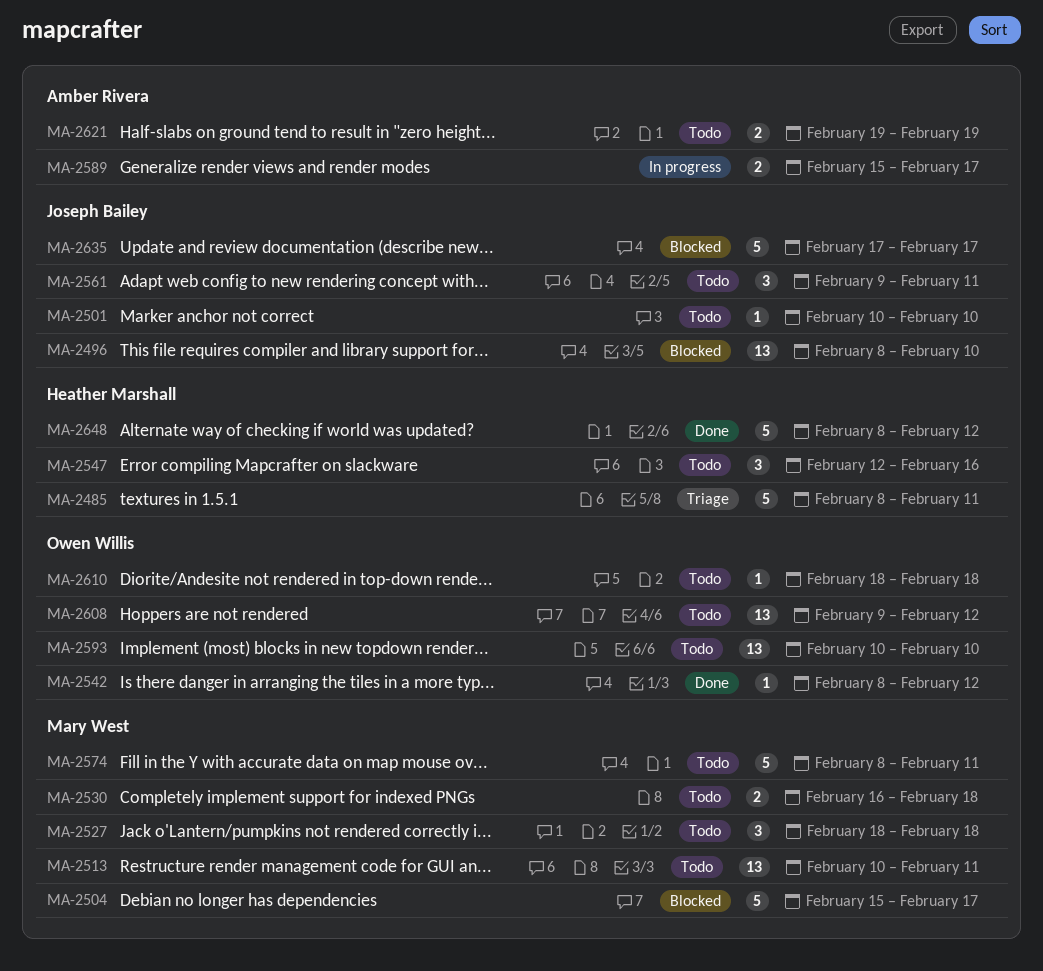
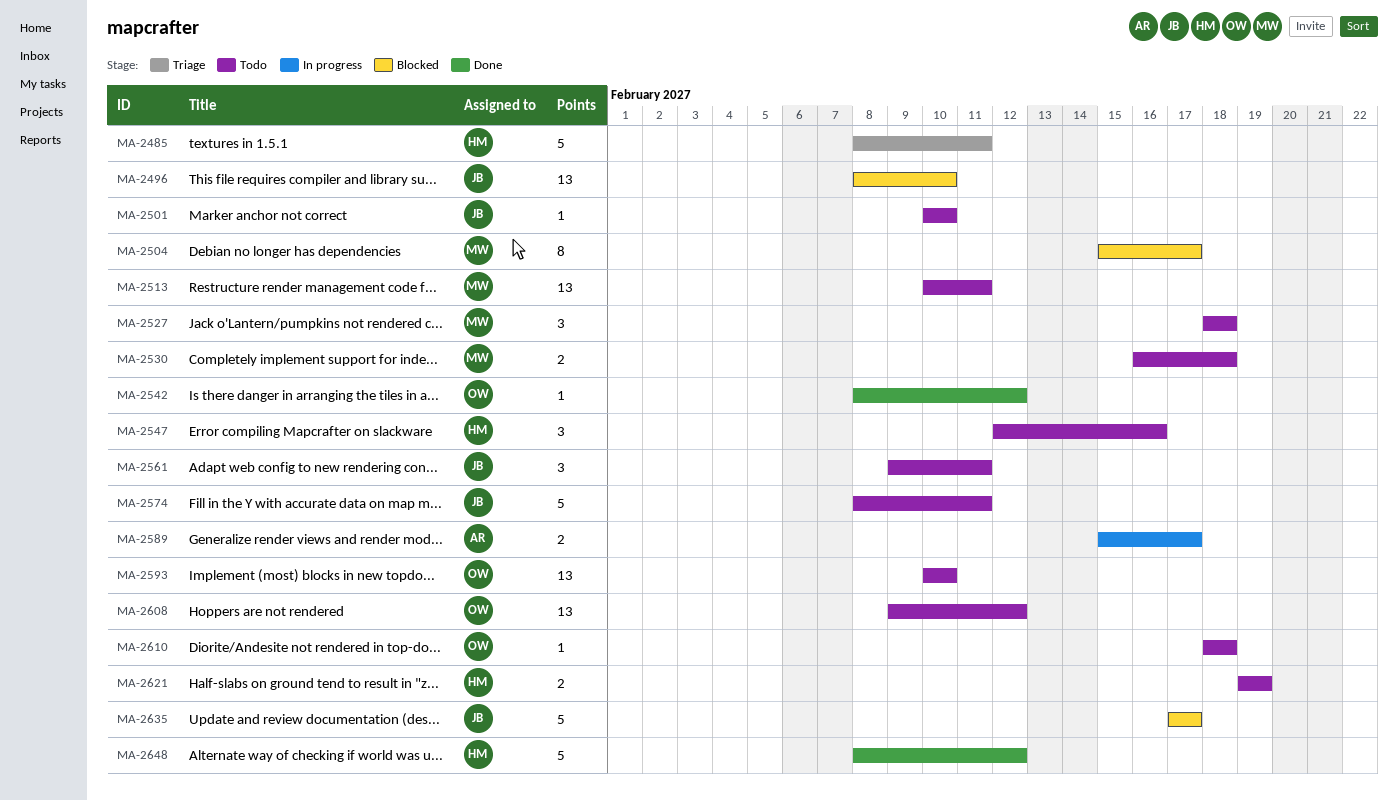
MA-2504, estimate: 5 -> 8
MA-2574, owner: Mary West -> Joseph Bailey
MA-2621, owner: Amber Rivera -> Heather Marshall

